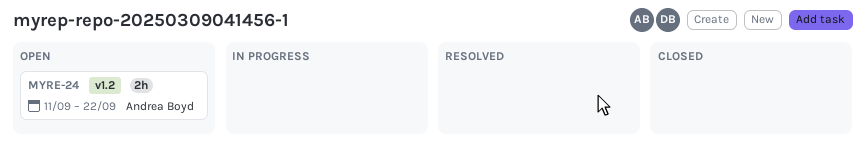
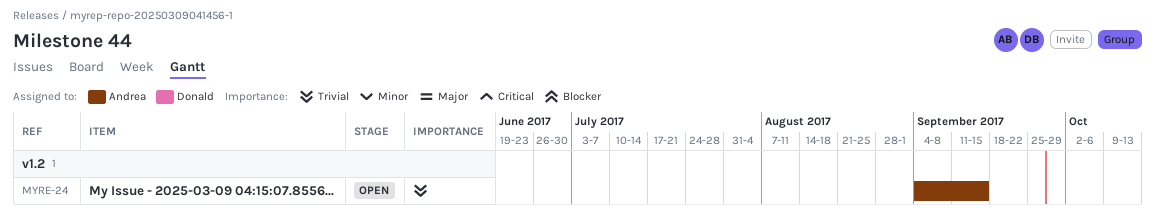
MYRE-24, start: Sep 11 -> Sep 4
MYRE-24, due: Sep 22 -> Sep 15

